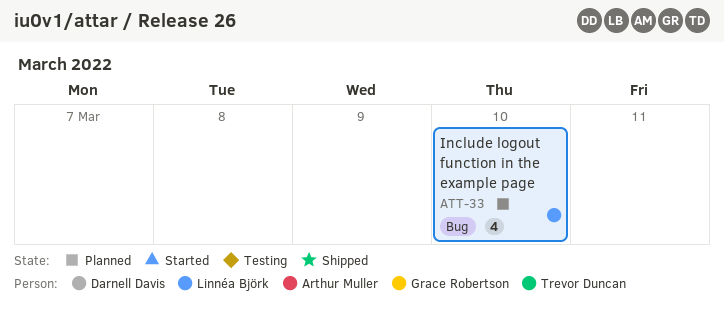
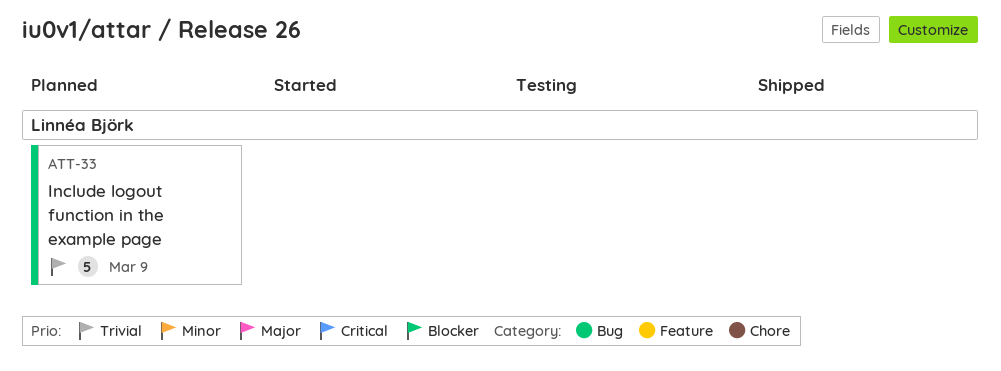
ATT-33, estimate: 4 -> 5
ATT-33, due: Mar 10 -> Mar 9

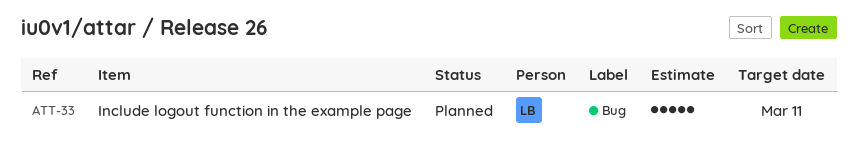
ATT-33, due: Mar 9 -> Mar 11

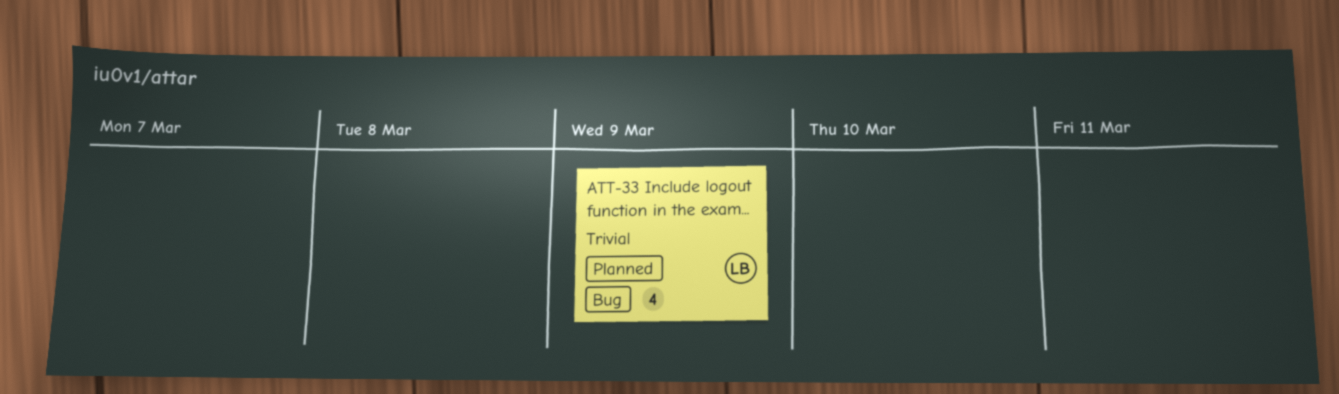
ATT-33, estimate: 5 -> 4
ATT-33, due: Mar 11 -> Mar 9

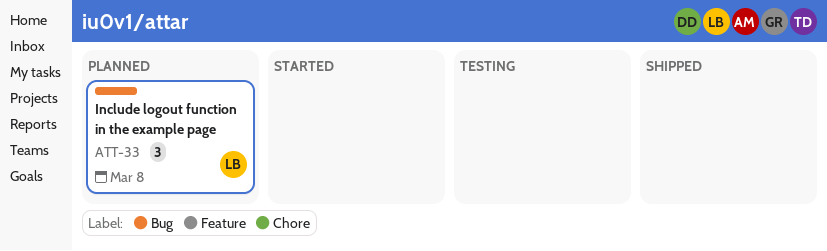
ATT-33, estimate: 4 -> 3
ATT-33, due: Mar 9 -> Mar 8

